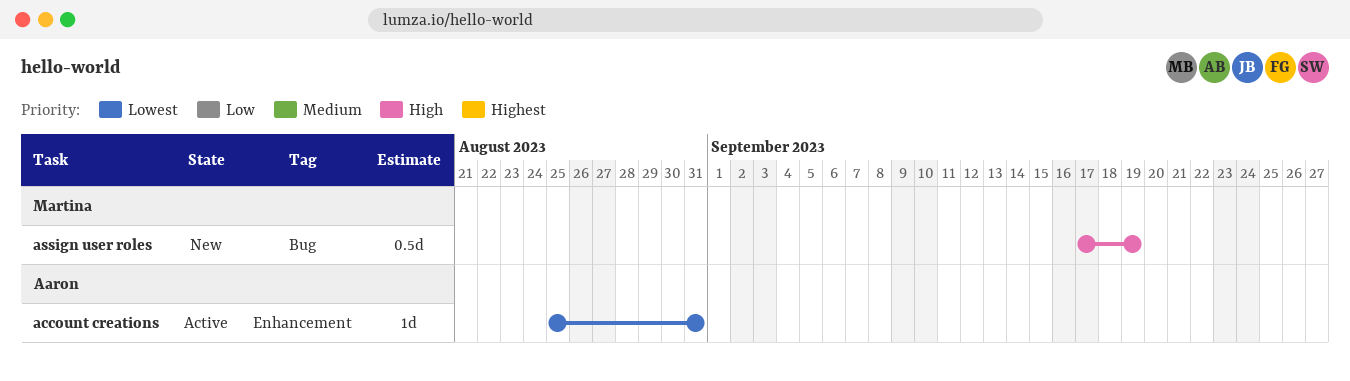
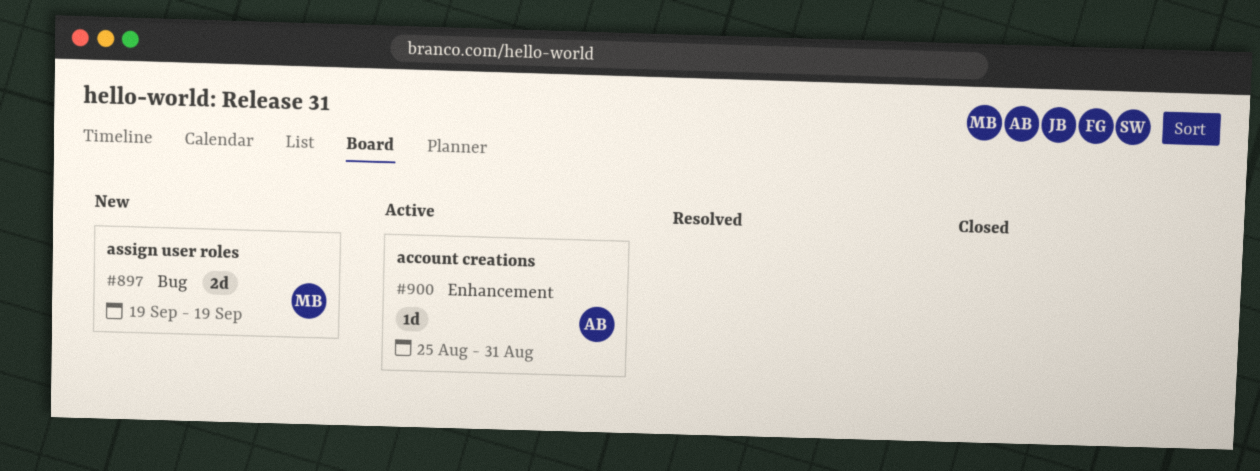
assign user roles, estimate: 0.5d -> 2d
assign user roles, start: Sep 17 -> Sep 19

